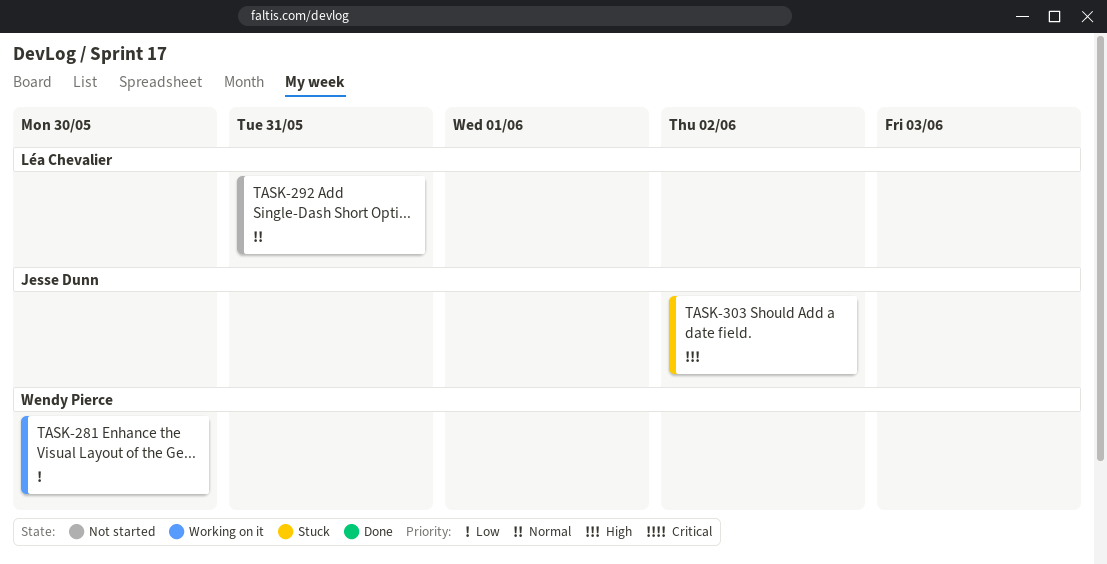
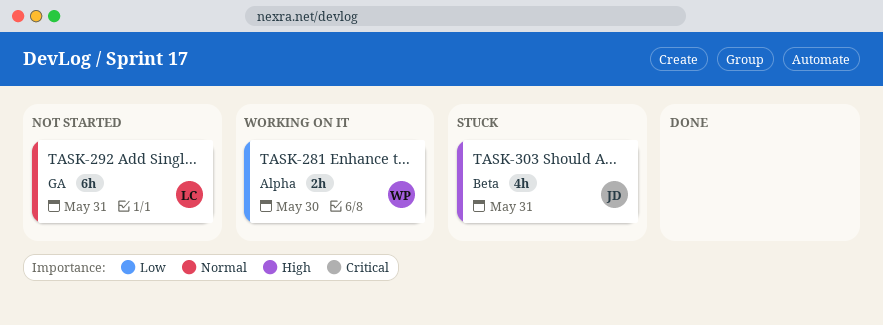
TASK-303, due: Jun 2 -> May 31

